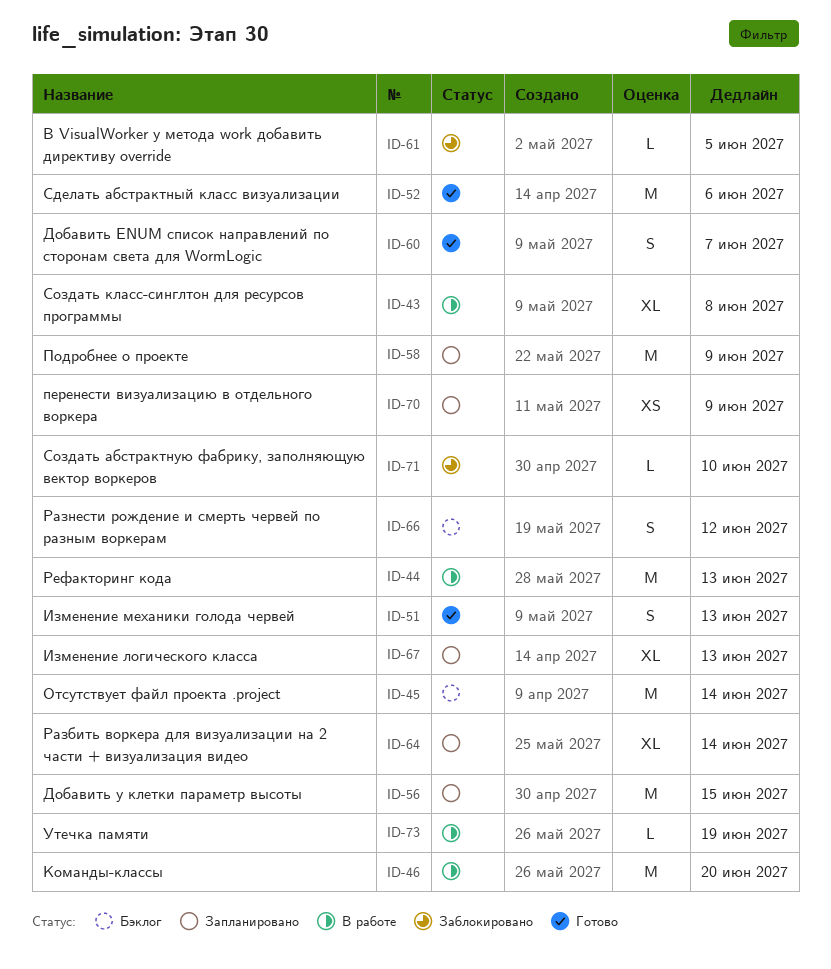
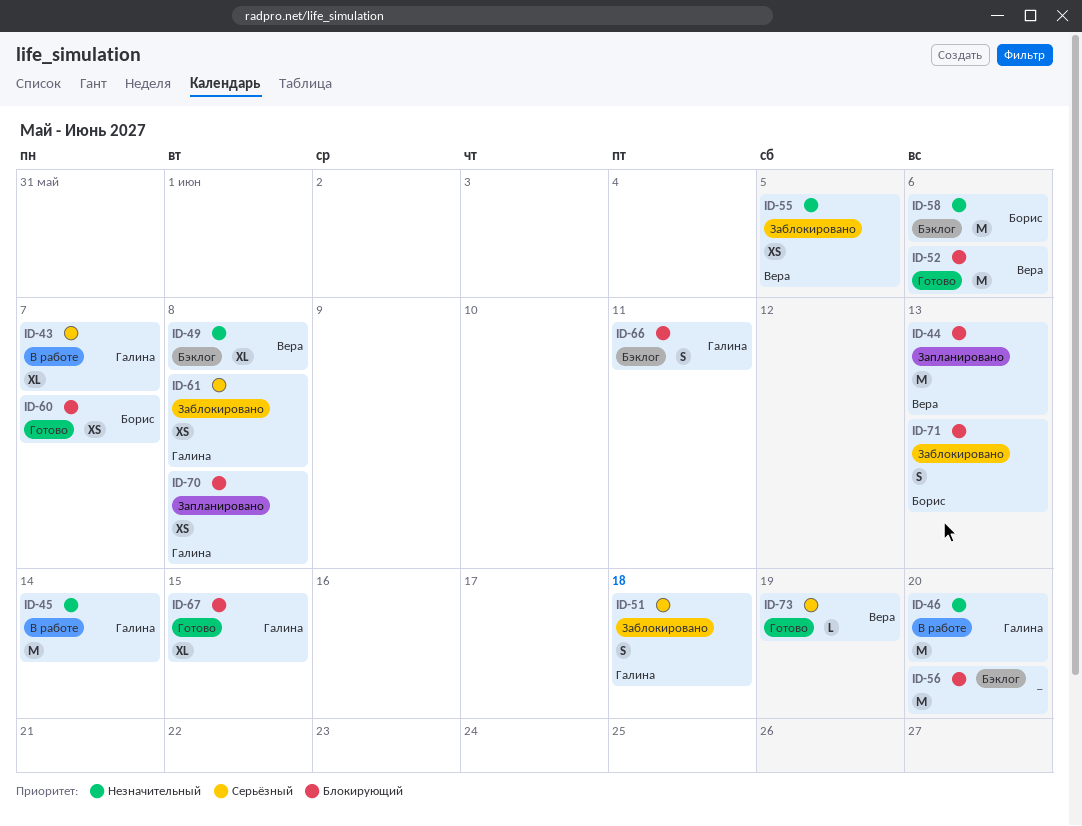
ID-43, due: Jun 8 -> Jun 7
ID-44, status: В работе -> Запланировано
ID-45, status: Бэклог -> В работе
ID-49: none -> present
ID-51, status: Готово -> Заблокировано
ID-51, due: Jun 13 -> Jun 18
ID-55: none -> present
ID-56, status: Запланировано -> Бэклог
ID-56, due: Jun 15 -> Jun 20
ID-58, status: Запланировано -> Бэклог
ID-58, due: Jun 9 -> Jun 6
ID-60, estimate: S -> XS
ID-61, estimate: L -> XS
ID-61, due: Jun 5 -> Jun 8
ID-64: present -> none
ID-66, due: Jun 12 -> Jun 11
ID-67, status: Запланировано -> Готово
ID-67, due: Jun 13 -> Jun 15
ID-70, due: Jun 9 -> Jun 8
ID-71, estimate: L -> S
ID-71, due: Jun 10 -> Jun 13
ID-73, status: В работе -> Готово

